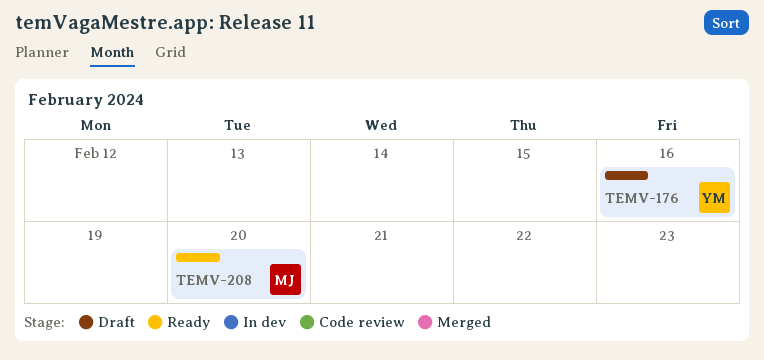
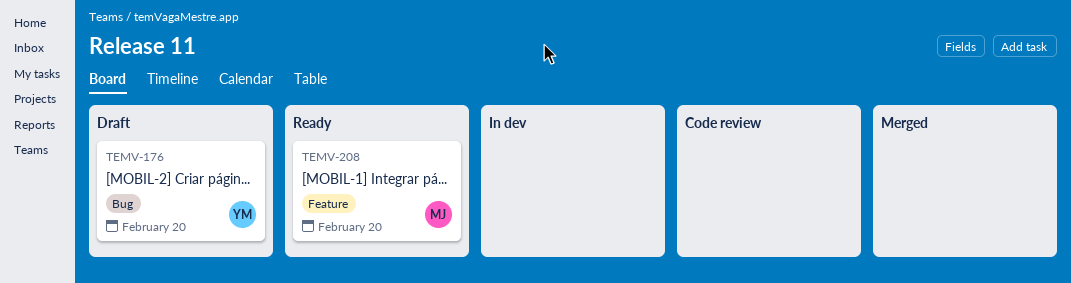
TEMV-176, due: Feb 16 -> Feb 20

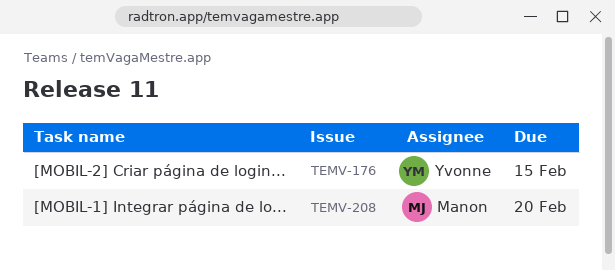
TEMV-176, due: Feb 20 -> Feb 15

